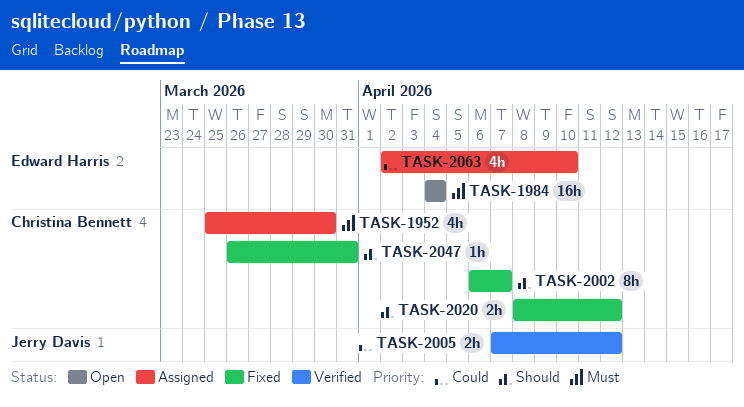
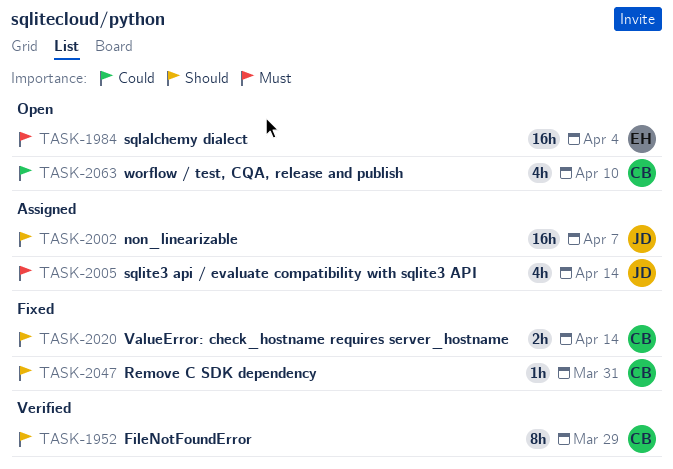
TASK-1952, status: Assigned -> Verified
TASK-1952, priority: Must -> Should
TASK-1952, estimate: 4h -> 8h
TASK-1952, due: Mar 30 -> Mar 29
TASK-2002, status: Fixed -> Assigned
TASK-2002, owner: Christina Bennett -> Jerry Davis
TASK-2002, estimate: 8h -> 16h
TASK-2005, status: Verified -> Assigned
TASK-2005, priority: Could -> Must
TASK-2005, estimate: 2h -> 4h
TASK-2005, due: Apr 12 -> Apr 14
TASK-2020, due: Apr 12 -> Apr 14
TASK-2063, status: Assigned -> Open
TASK-2063, owner: Edward Harris -> Christina Bennett

